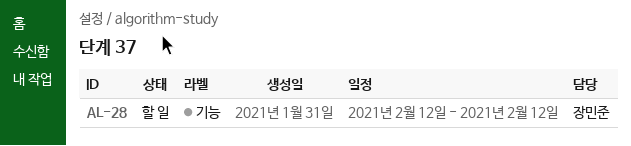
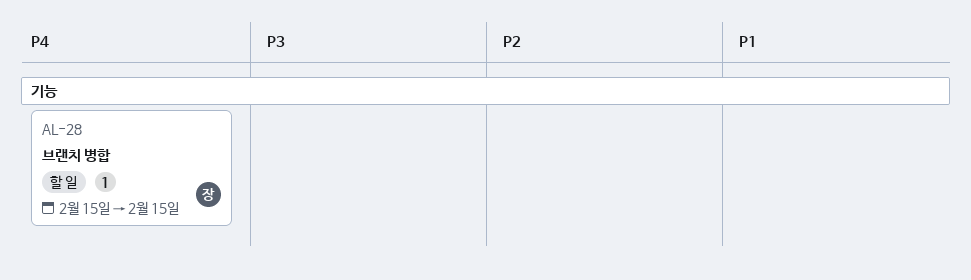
AL-28, start: Feb 12 -> Feb 15
AL-28, due: Feb 12 -> Feb 15

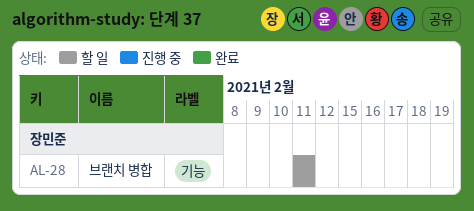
AL-28, start: Feb 15 -> Feb 11
AL-28, due: Feb 15 -> Feb 11

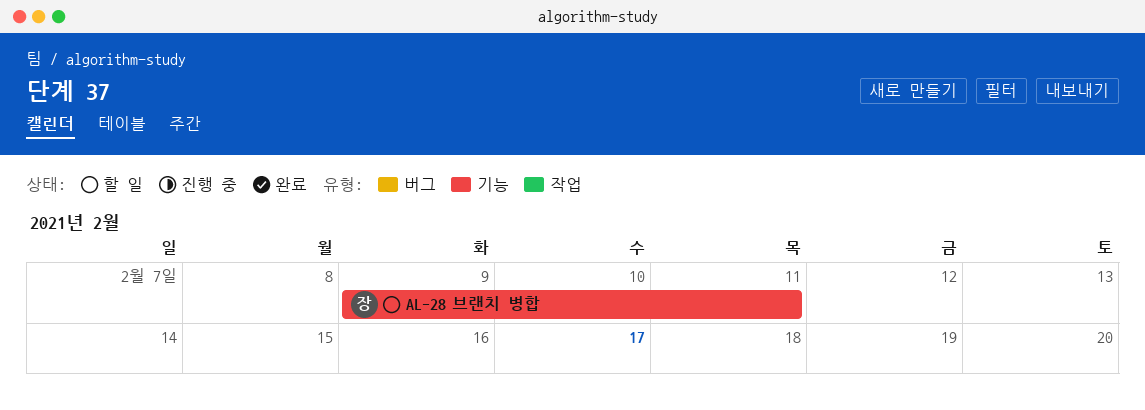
AL-28, start: Feb 11 -> Feb 9

